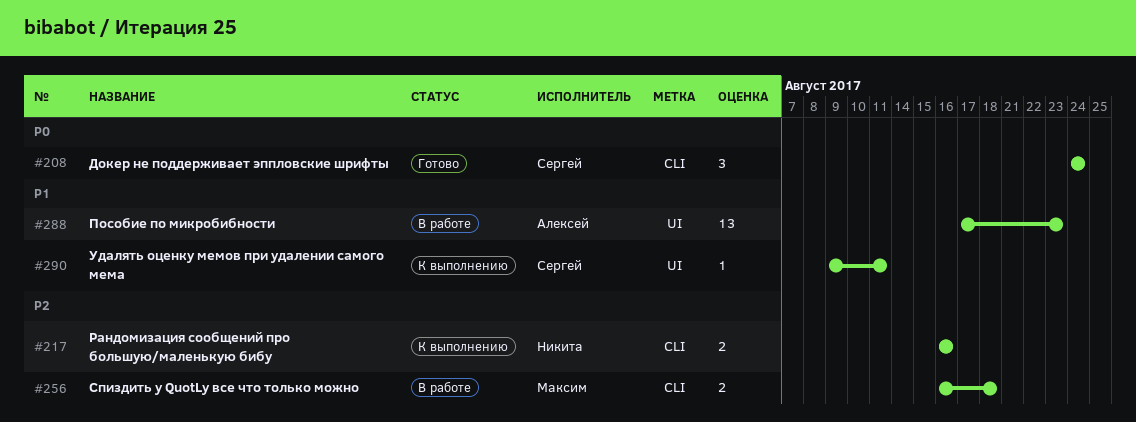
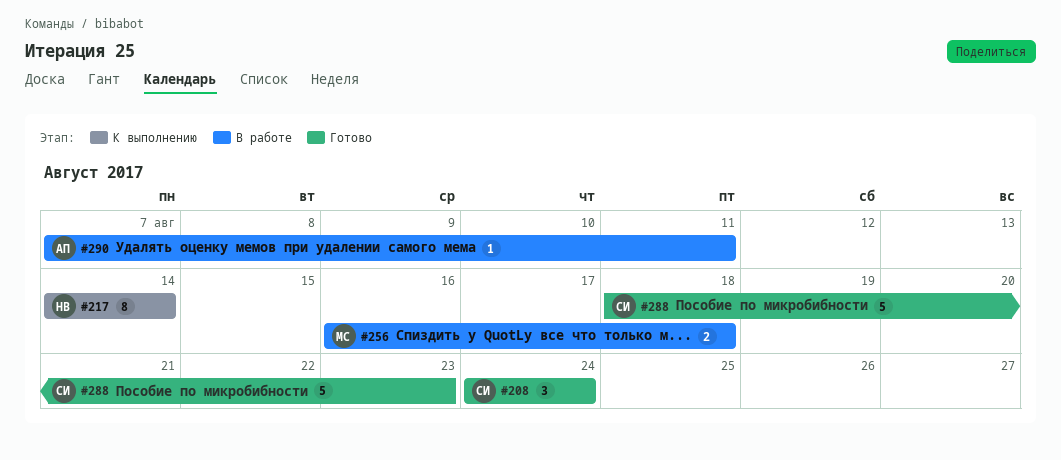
#217, estimate: 2 -> 8
#217, start: Aug 16 -> Aug 14
#217, due: Aug 16 -> Aug 14
#288, status: В работе -> Готово
#288, owner: Алексей -> Сергей
#288, estimate: 13 -> 5
#288, start: Aug 17 -> Aug 18
#290, status: К выполнению -> В работе
#290, owner: Сергей -> Алексей
#290, start: Aug 9 -> Aug 7

